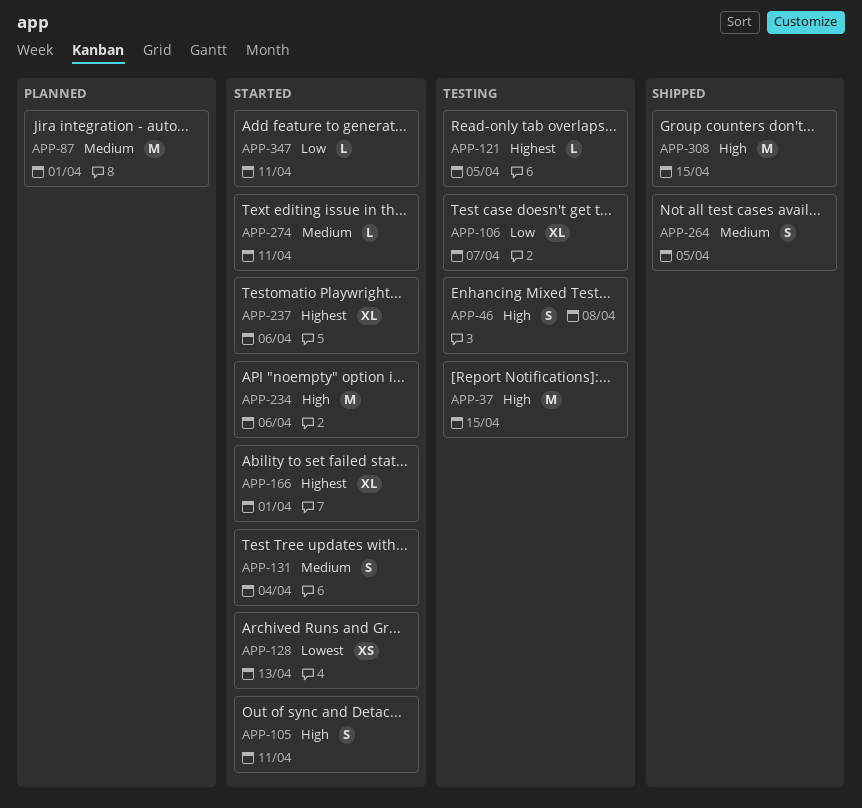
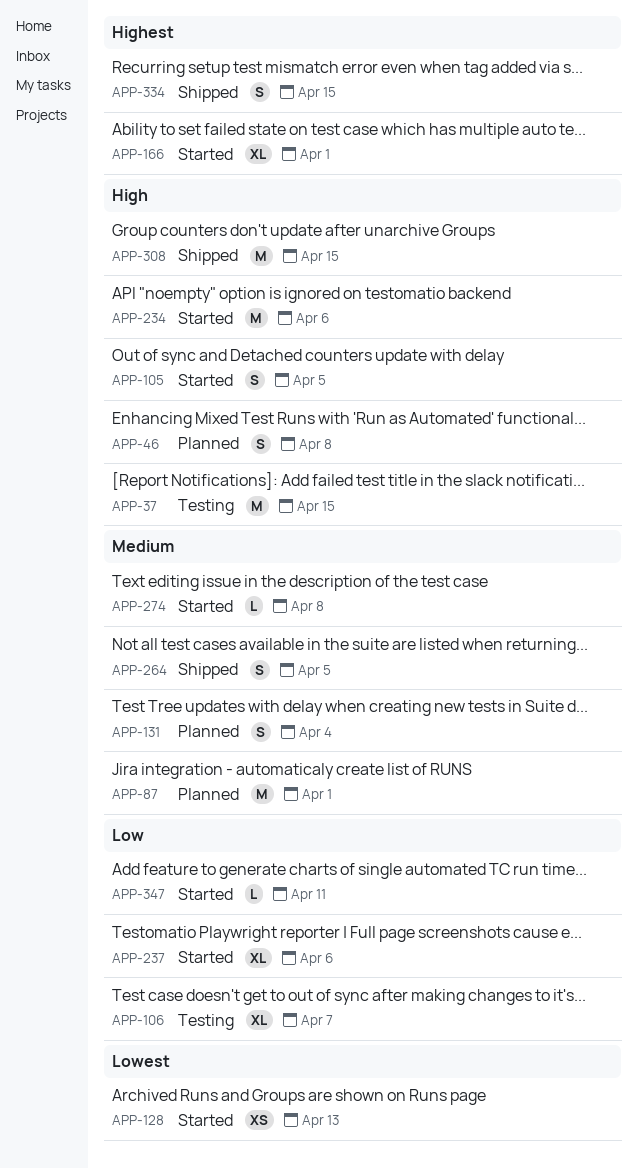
APP-46, status: Testing -> Planned
APP-105, due: Apr 11 -> Apr 5
APP-121: present -> none
APP-131, status: Started -> Planned
APP-237, priority: Highest -> Low
APP-274, due: Apr 11 -> Apr 8
APP-334: none -> present

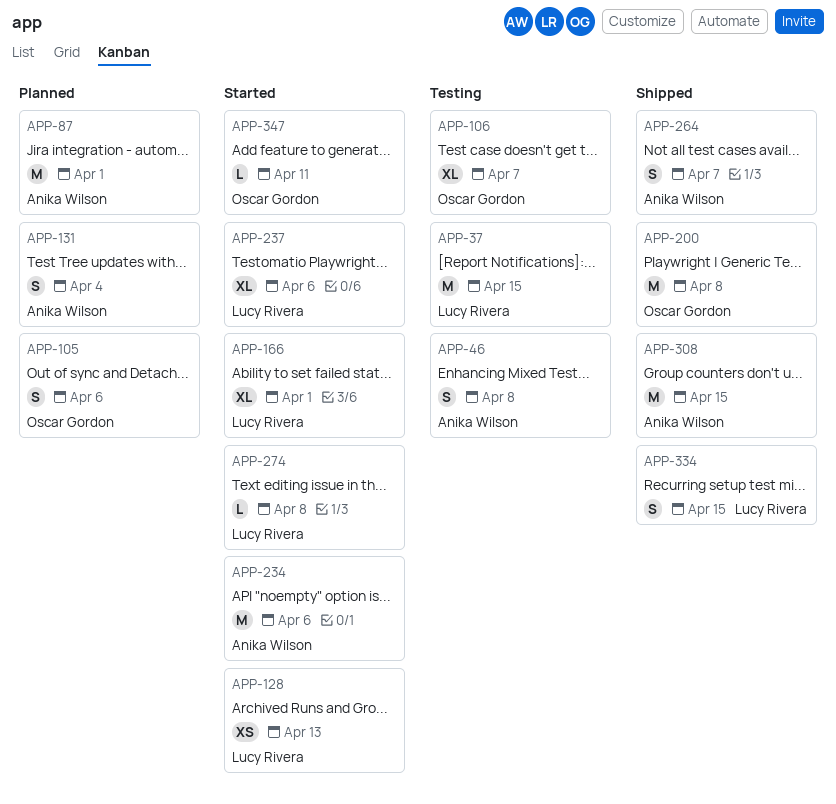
APP-46, status: Planned -> Testing
APP-105, status: Started -> Planned
APP-105, due: Apr 5 -> Apr 6
APP-200: none -> present
APP-264, due: Apr 5 -> Apr 7

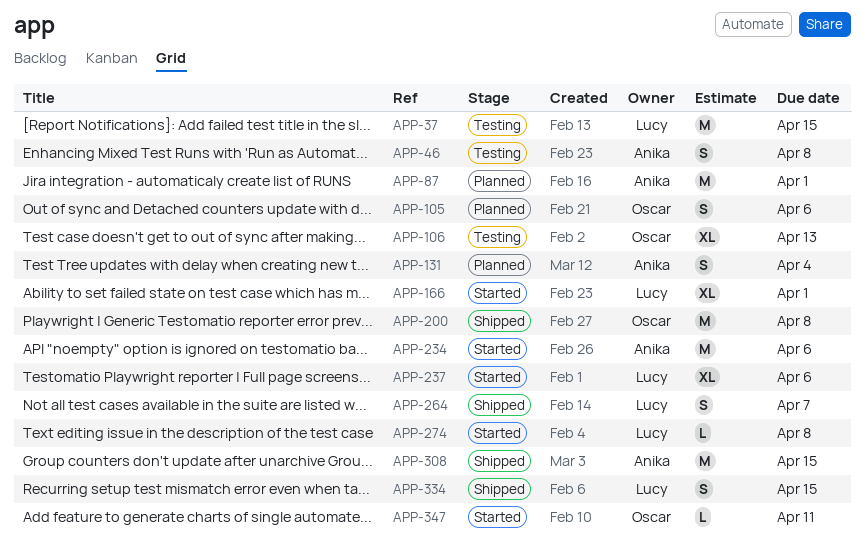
APP-106, due: Apr 7 -> Apr 13
APP-128: present -> none
APP-264, owner: Anika Wilson -> Lucy Rivera

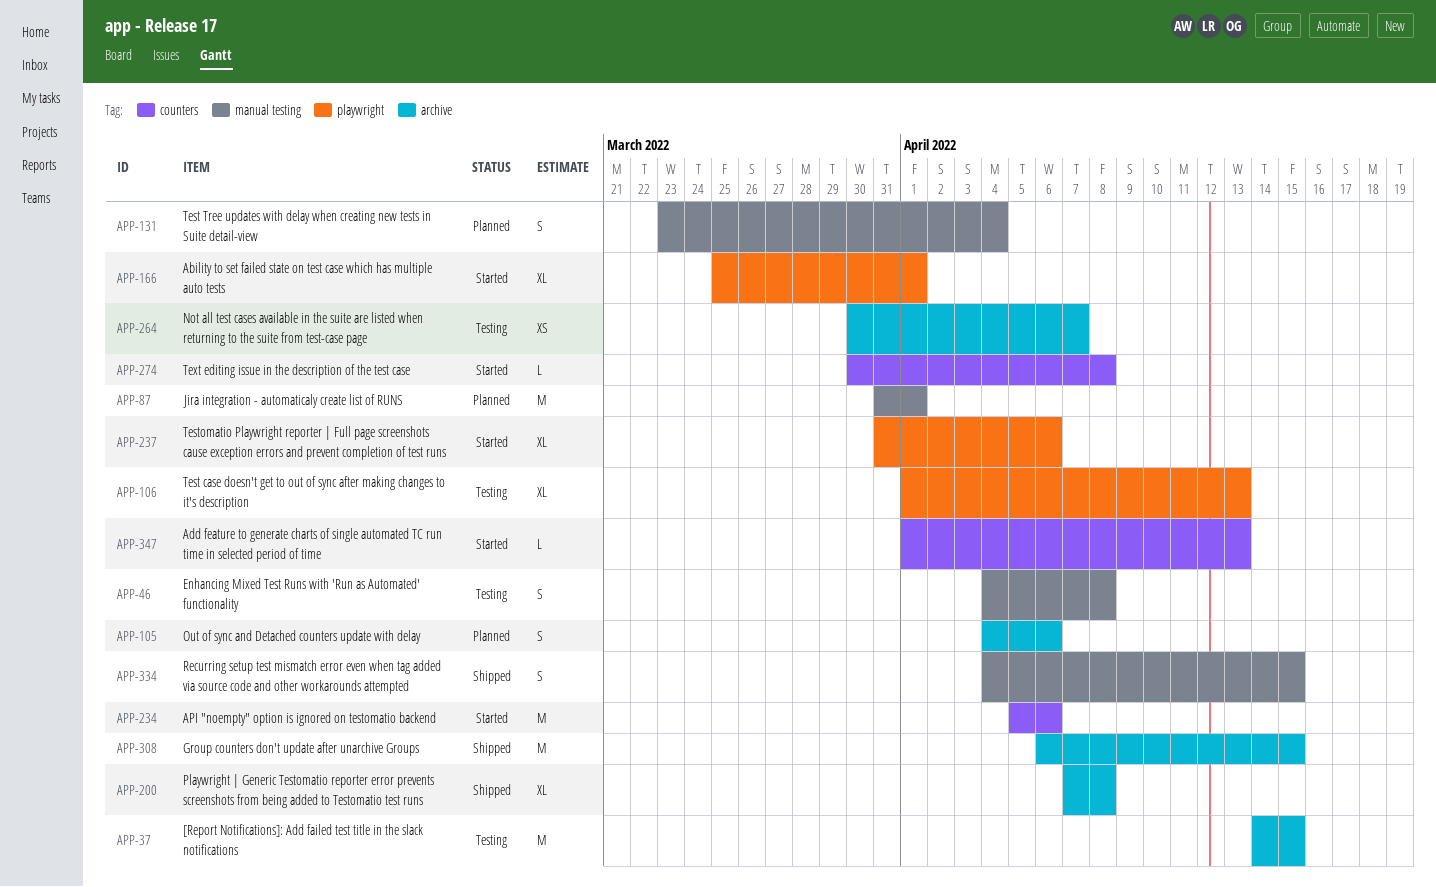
APP-200, estimate: M -> XL
APP-264, status: Shipped -> Testing
APP-264, estimate: S -> XS
APP-347, due: Apr 11 -> Apr 13

